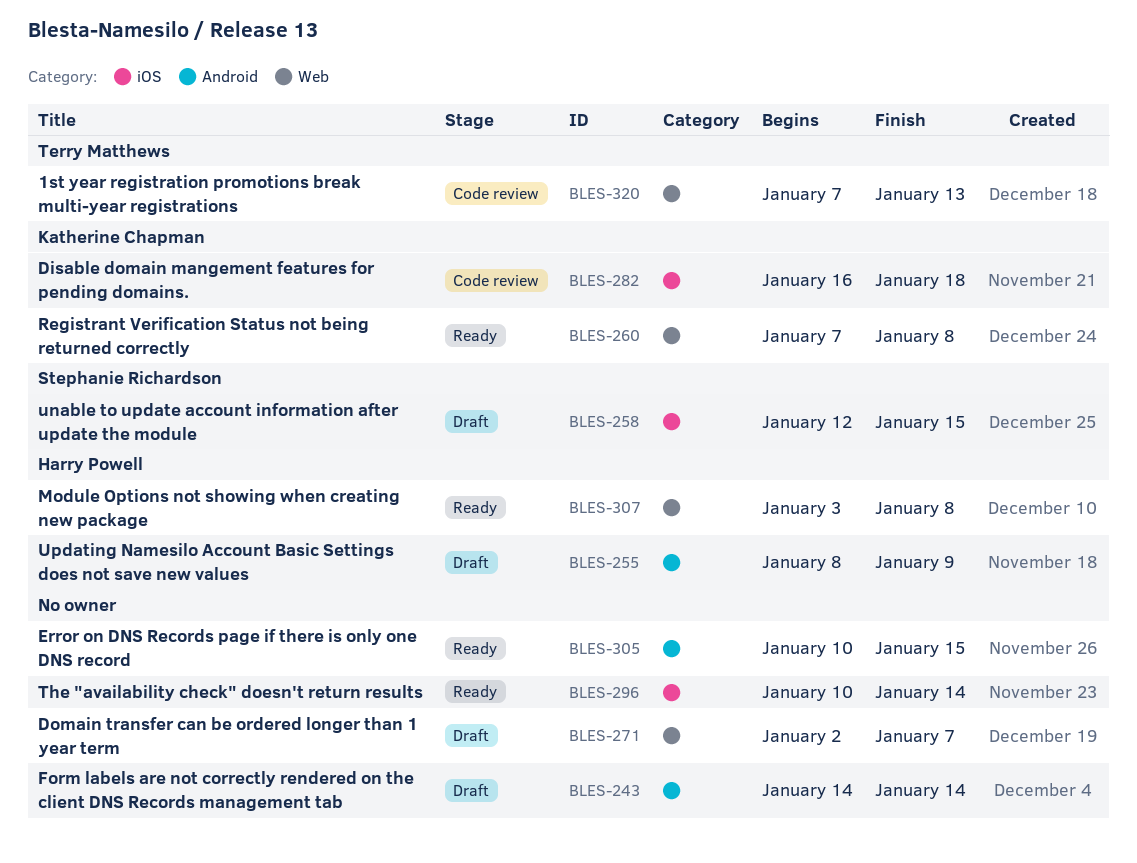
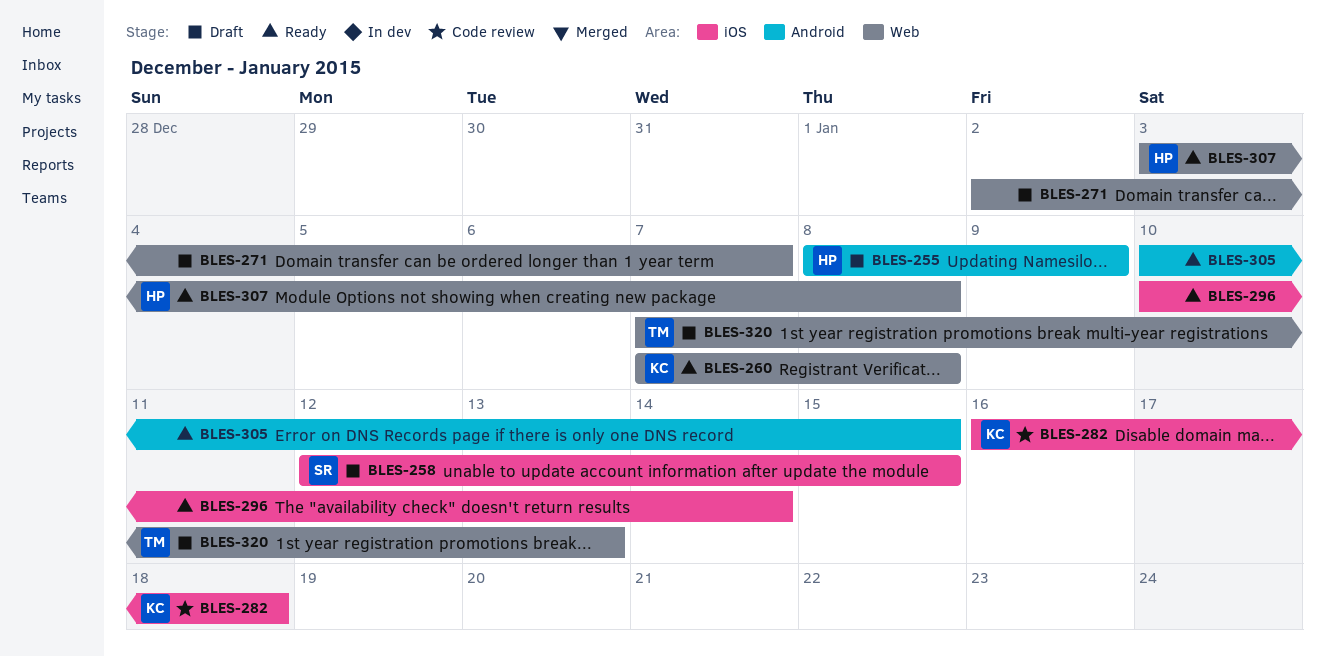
BLES-243: present -> none
BLES-320, status: Code review -> Draft

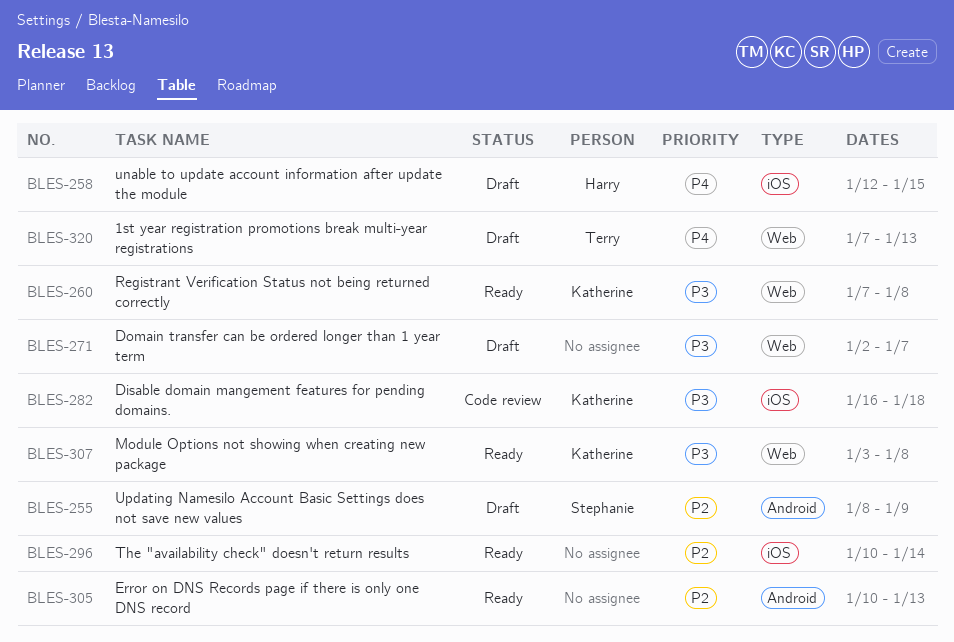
BLES-255, owner: Harry -> Stephanie
BLES-258, owner: Stephanie -> Harry
BLES-305, due: Jan 15 -> Jan 13
BLES-307, owner: Harry -> Katherine

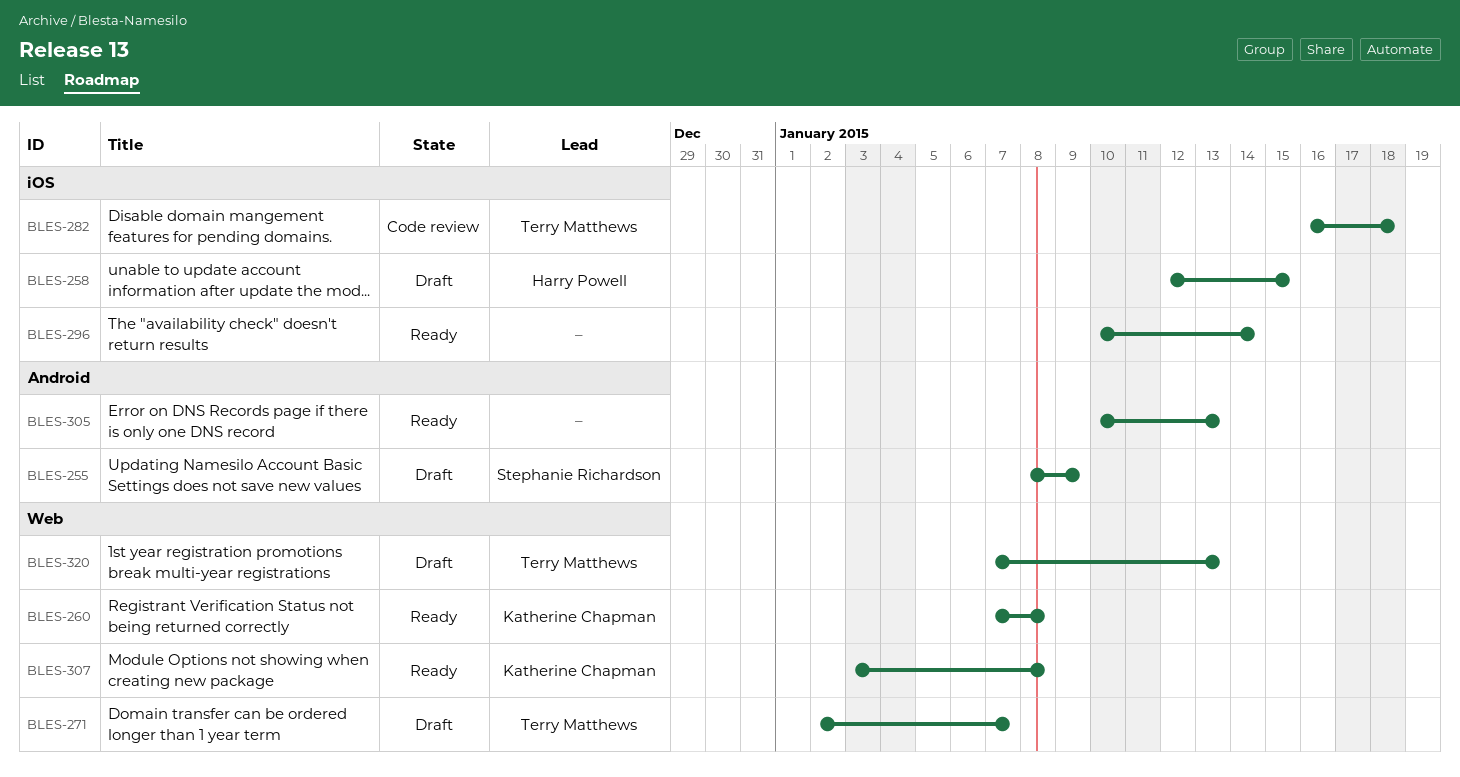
BLES-271, owner: none -> Terry Matthews
BLES-282, owner: Katherine Chapman -> Terry Matthews

